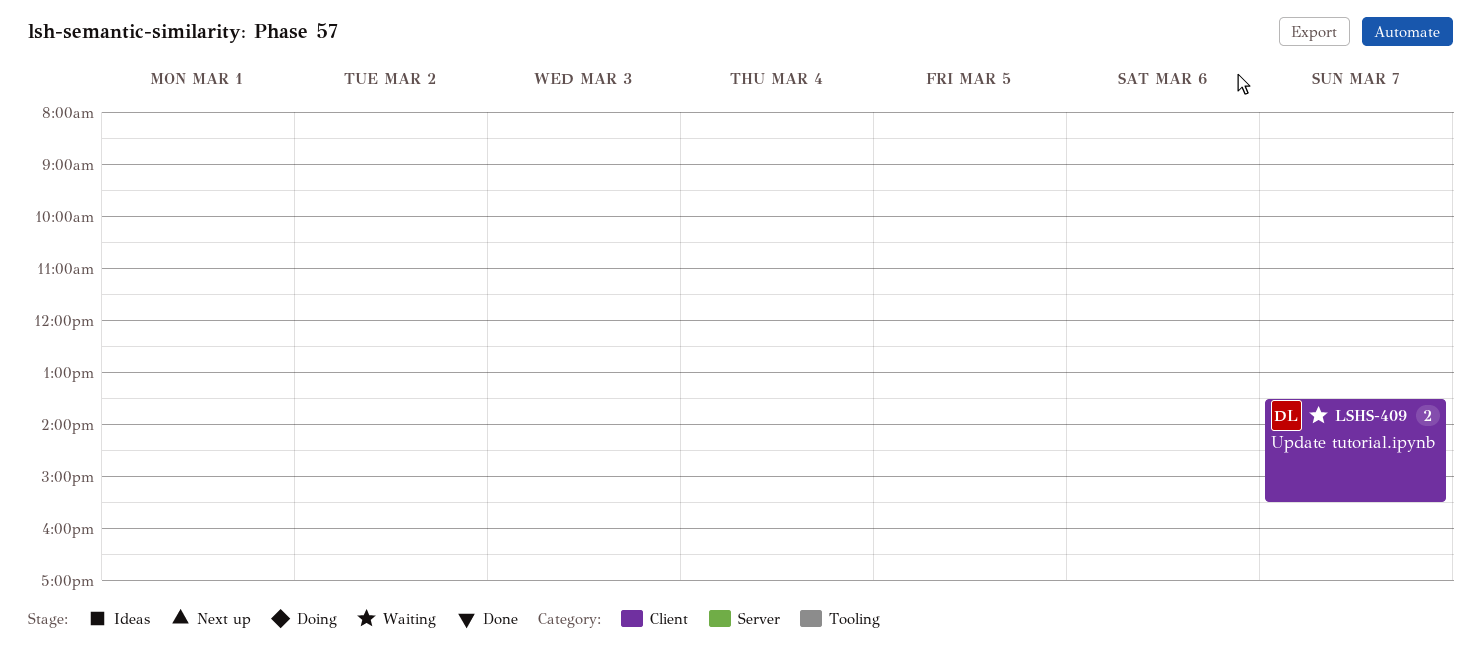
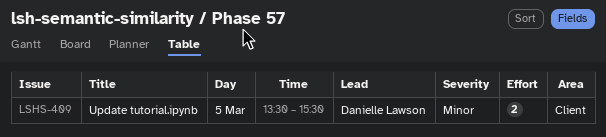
LSHS-409, day: Mar 7 -> Mar 5

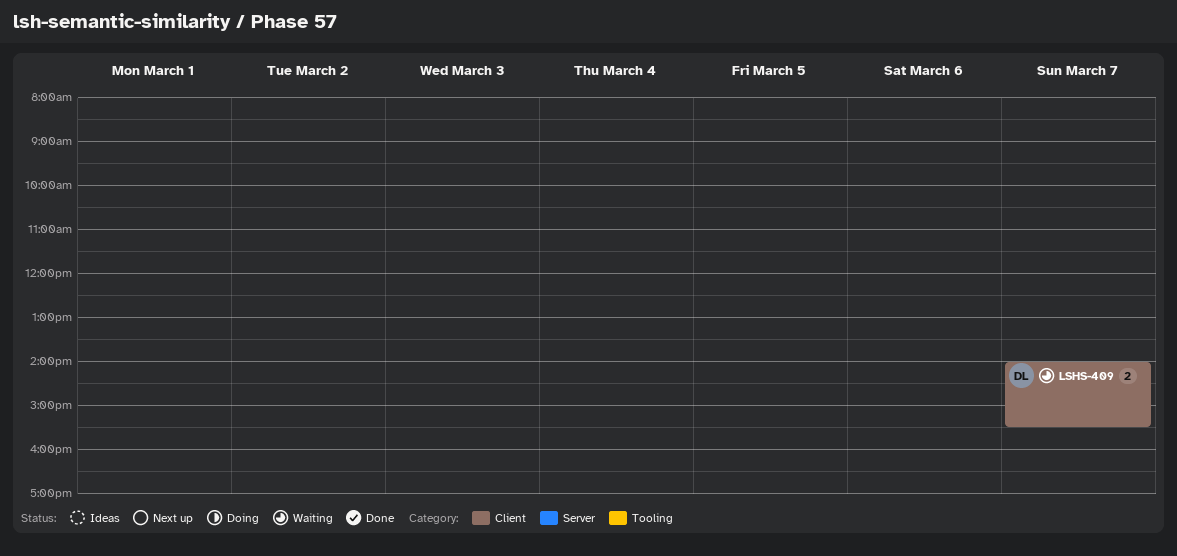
LSHS-409, day: Mar 5 -> Mar 7
LSHS-409, begins: 13:30 -> 14:00

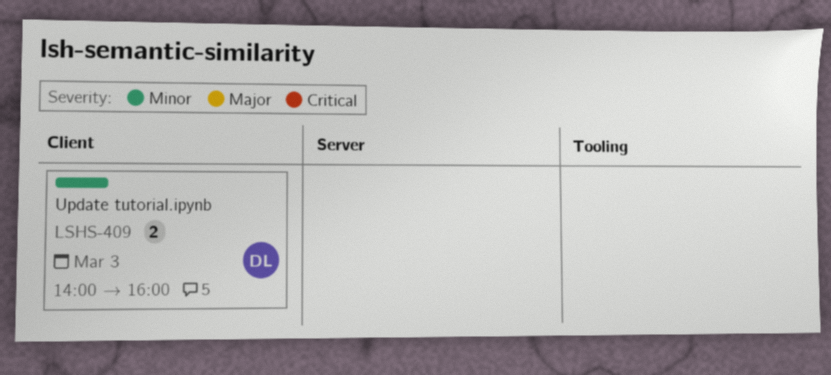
LSHS-409, day: Mar 7 -> Mar 3
LSHS-409, ends: 15:30 -> 16:00

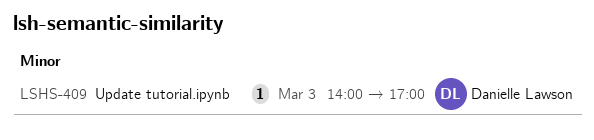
LSHS-409, estimate: 2 -> 1
LSHS-409, ends: 16:00 -> 17:00

